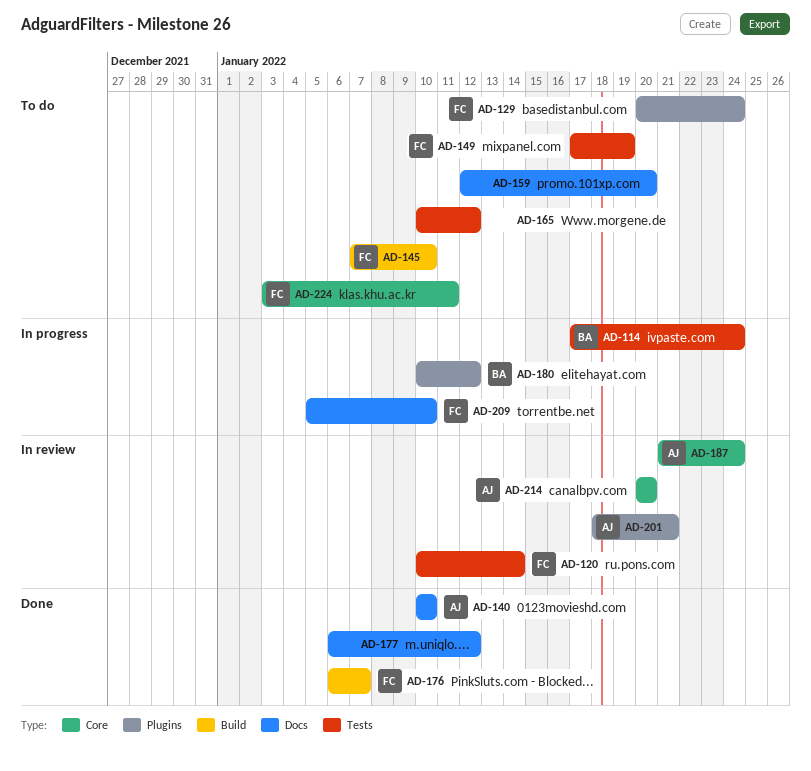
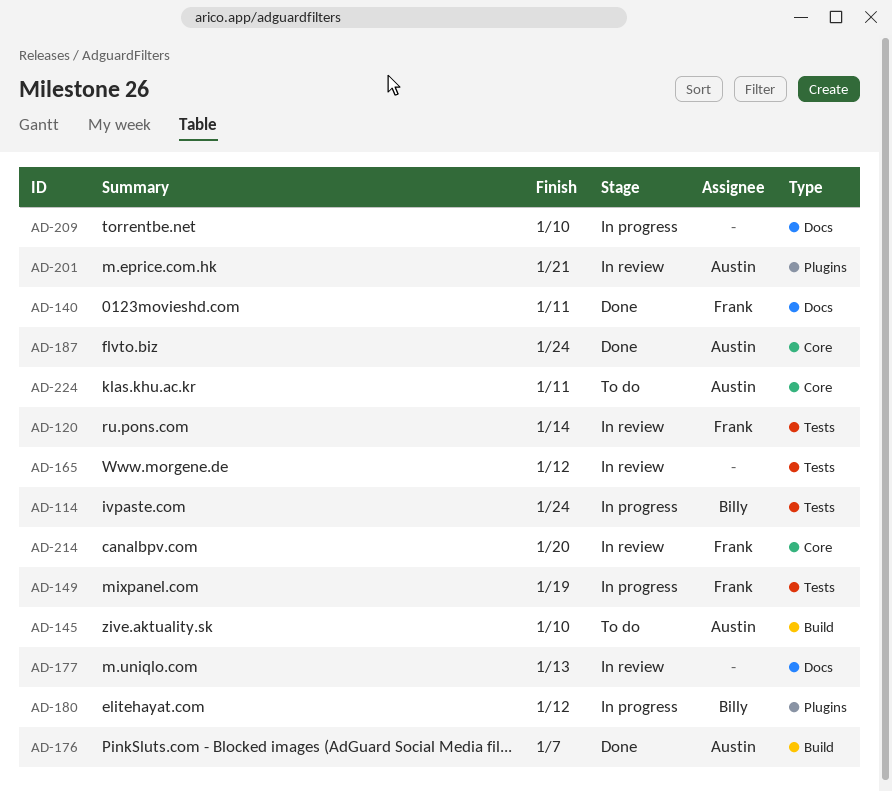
AD-129: present -> none
AD-140, owner: Austin -> Frank
AD-140, due: Jan 10 -> Jan 11
AD-145, owner: Frank -> Austin
AD-149, status: To do -> In progress
AD-159: present -> none
AD-165, status: To do -> In review
AD-176, owner: Frank -> Austin
AD-177, status: Done -> In review
AD-177, due: Jan 12 -> Jan 13
AD-187, status: In review -> Done
AD-209, owner: Frank -> none
AD-214, owner: Austin -> Frank
AD-224, owner: Frank -> Austin

